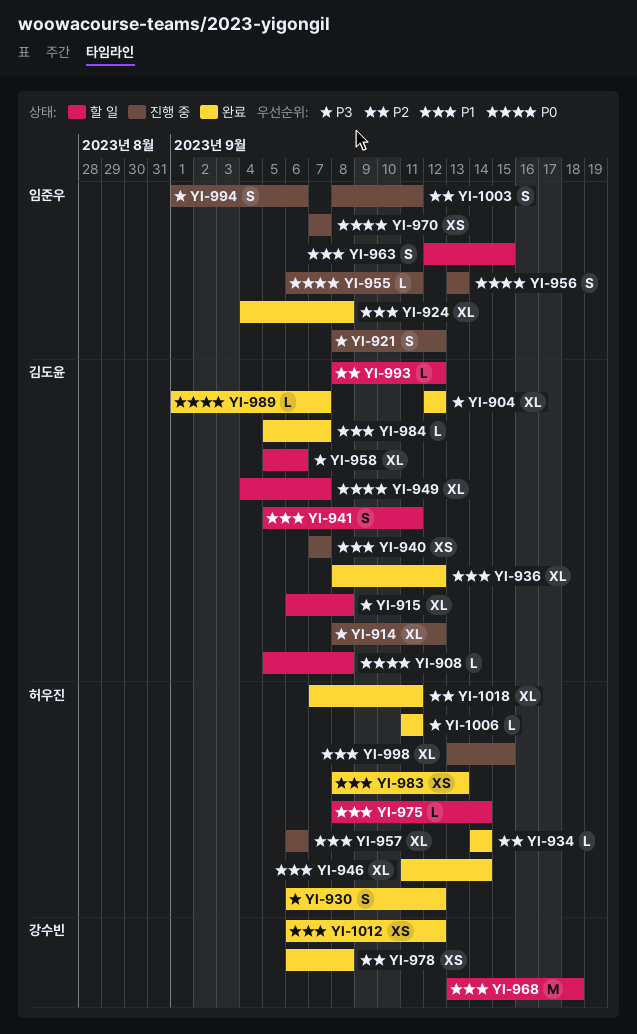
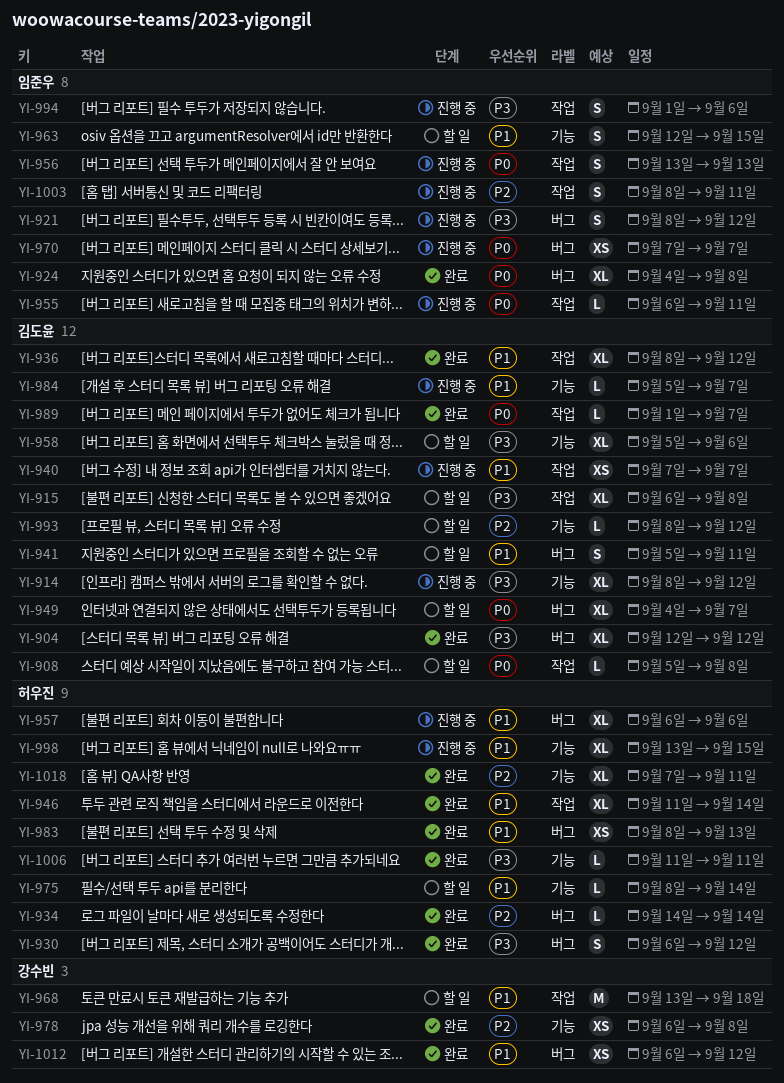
YI-924, priority: P1 -> P0
YI-984, status: 완료 -> 진행 중

